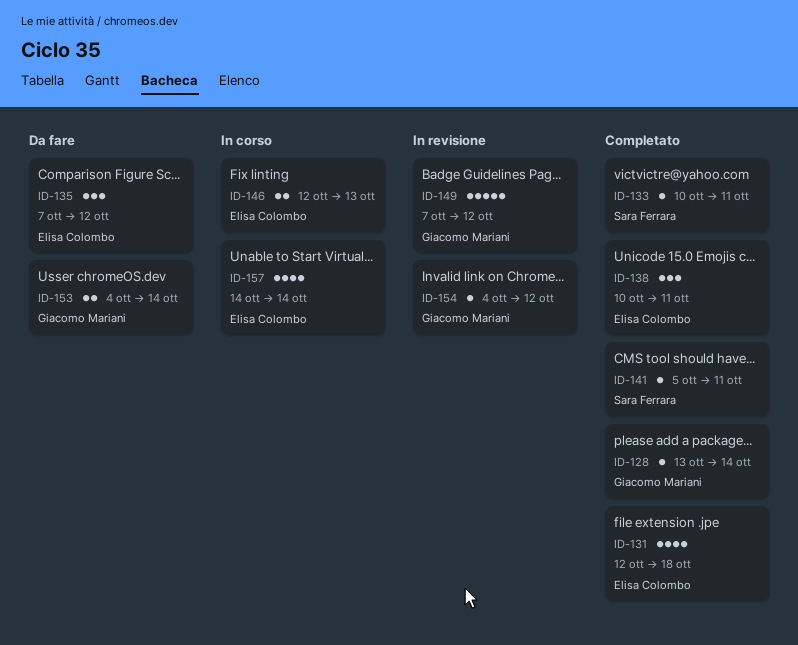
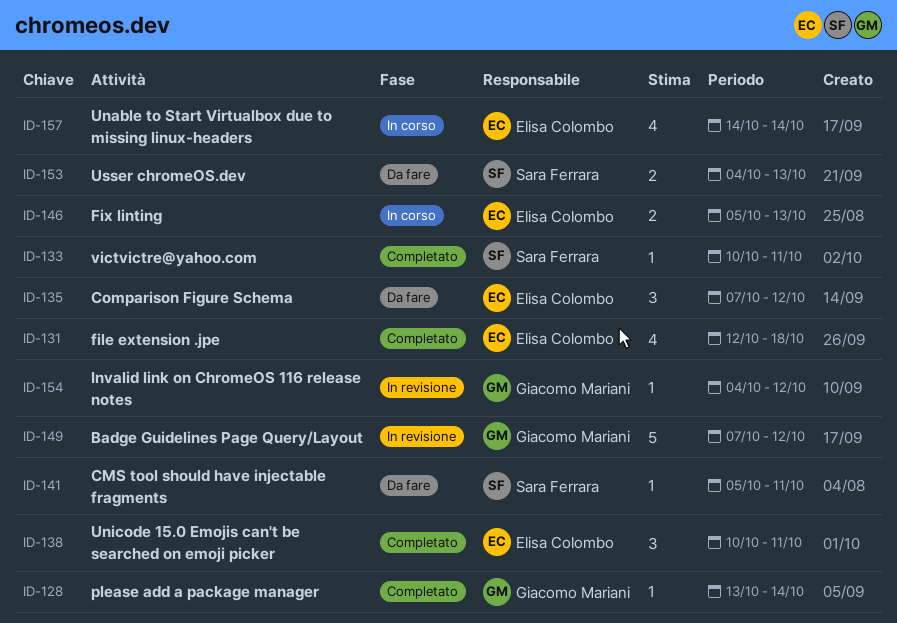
ID-141, status: Completato -> Da fare
ID-146, start: Oct 12 -> Oct 5
ID-153, owner: Giacomo Mariani -> Sara Ferrara
ID-153, due: Oct 14 -> Oct 13

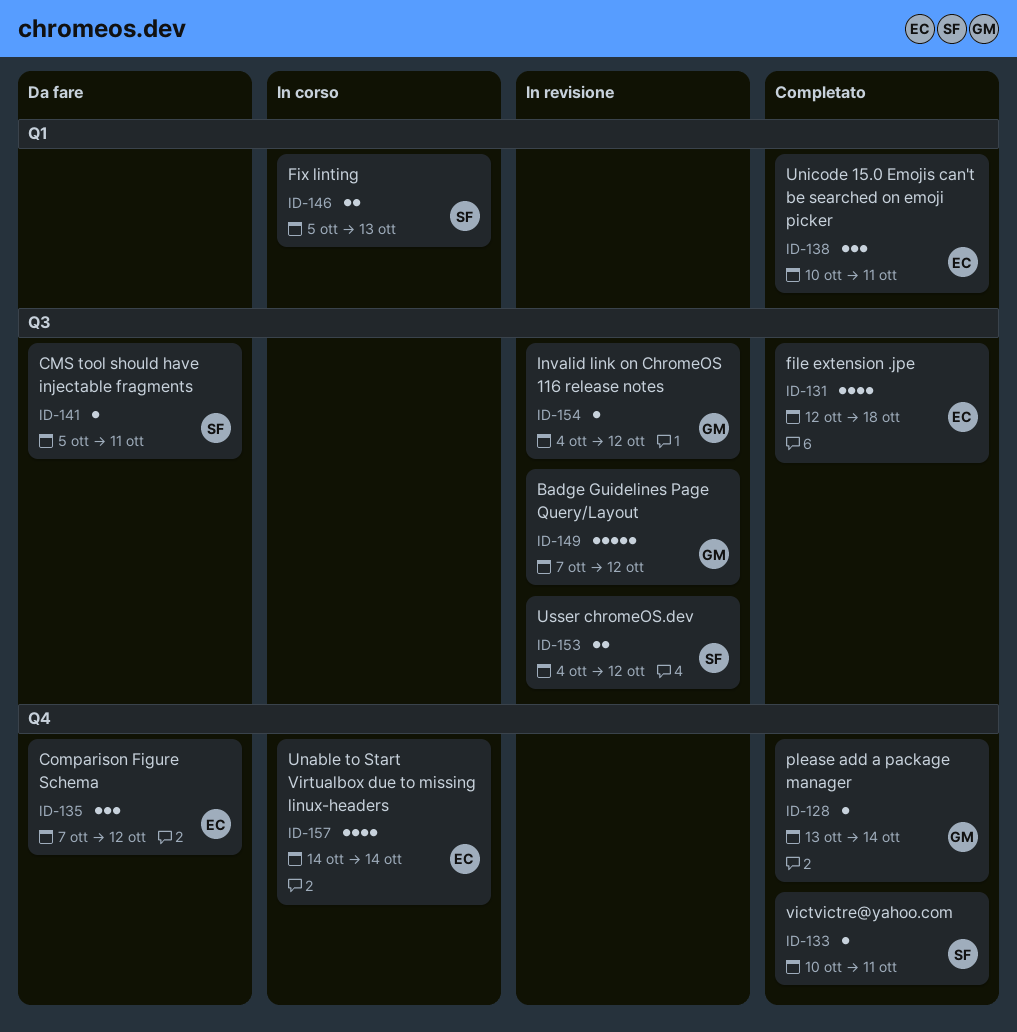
ID-146, owner: Elisa Colombo -> Sara Ferrara
ID-153, status: Da fare -> In revisione
ID-153, due: Oct 13 -> Oct 12

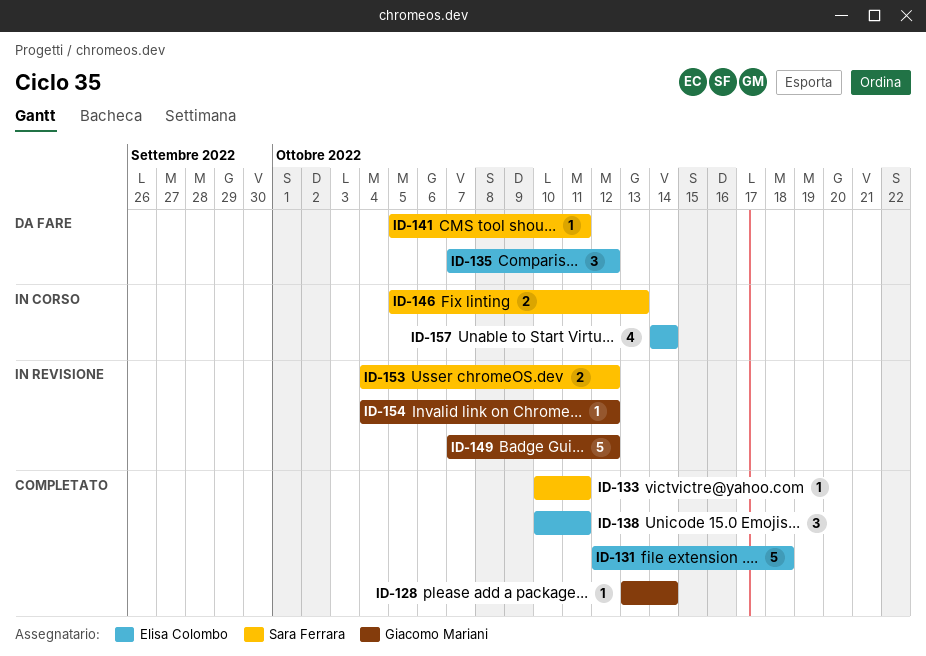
ID-131, estimate: 4 -> 5

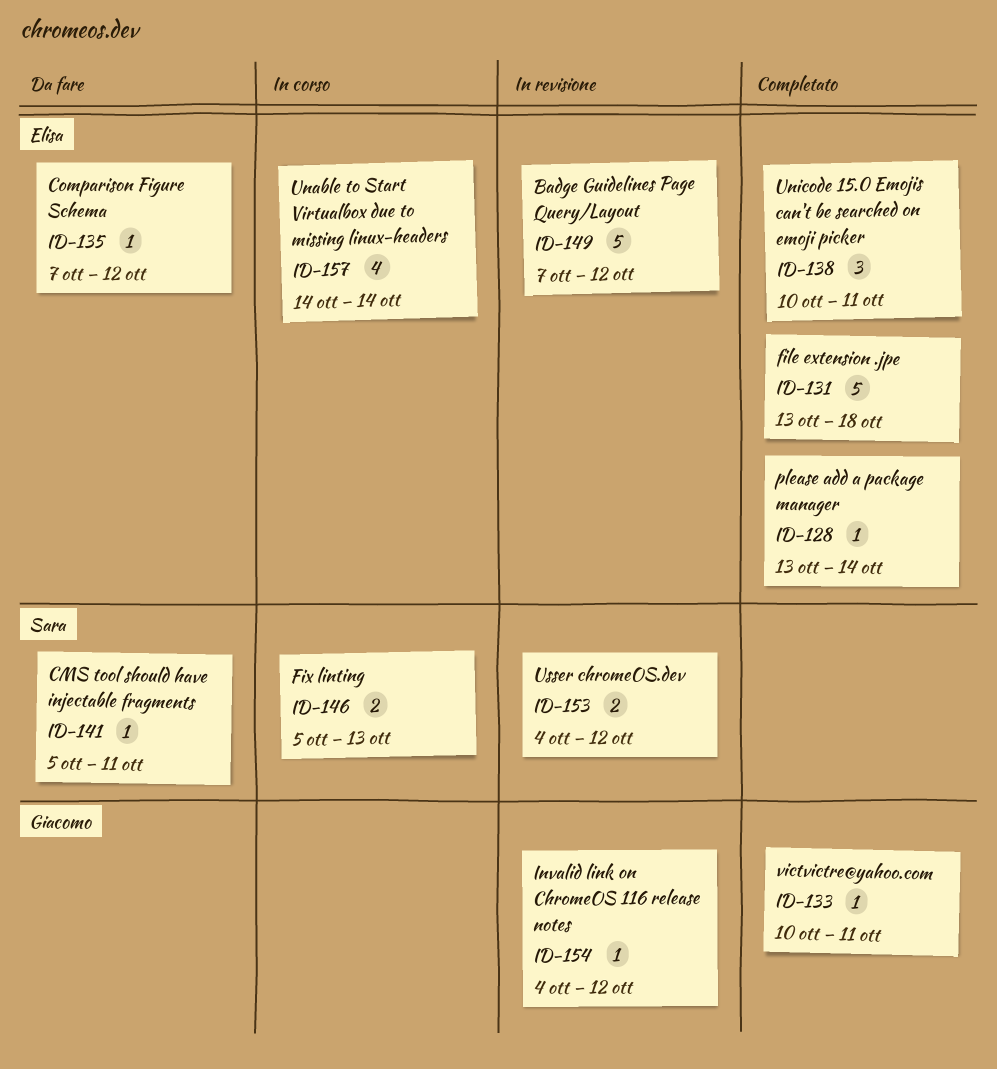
ID-128, owner: Giacomo Mariani -> Elisa Colombo
ID-131, start: Oct 12 -> Oct 13
ID-133, owner: Sara Ferrara -> Giacomo Mariani
ID-135, estimate: 3 -> 1
ID-149, owner: Giacomo Mariani -> Elisa Colombo

